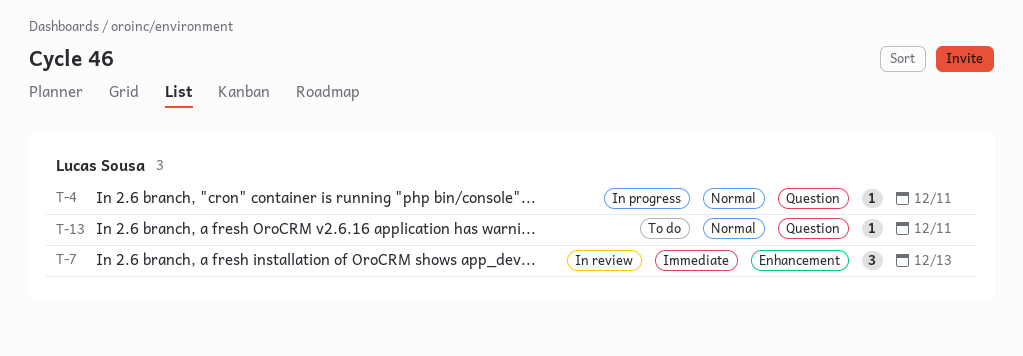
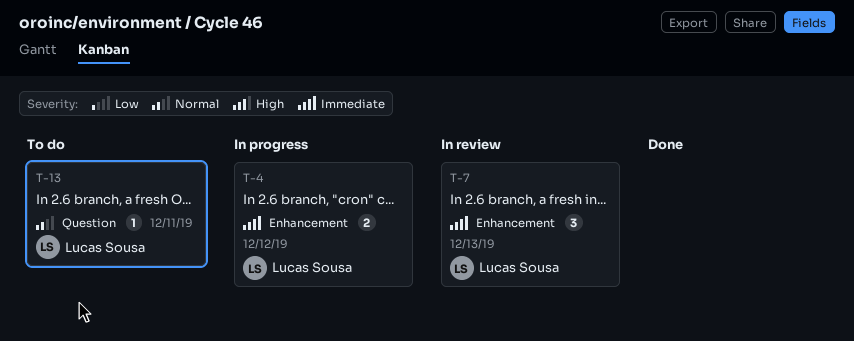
T-4, priority: Normal -> Immediate
T-4, label: Question -> Enhancement
T-4, estimate: 1 -> 2
T-4, due: Dec 11 -> Dec 12

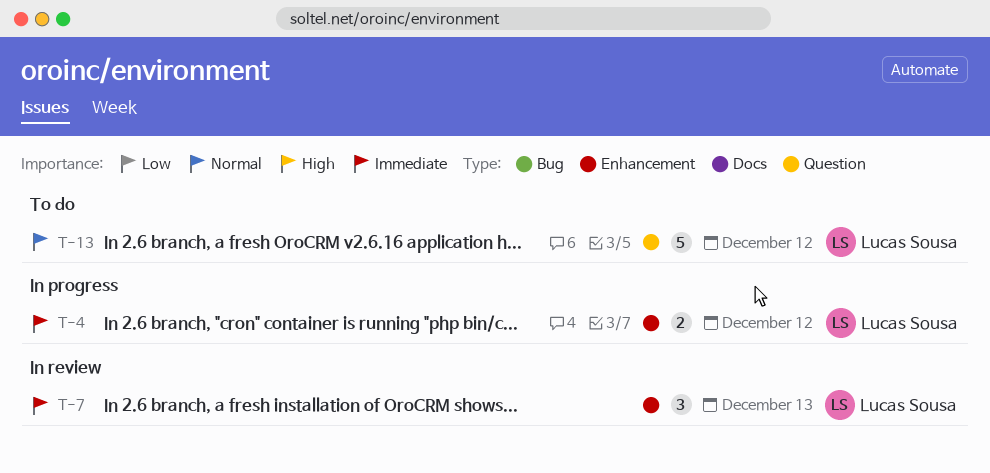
T-13, estimate: 1 -> 5
T-13, due: Dec 11 -> Dec 12

